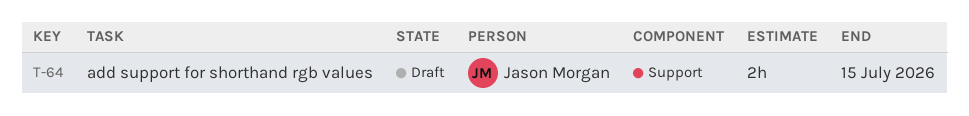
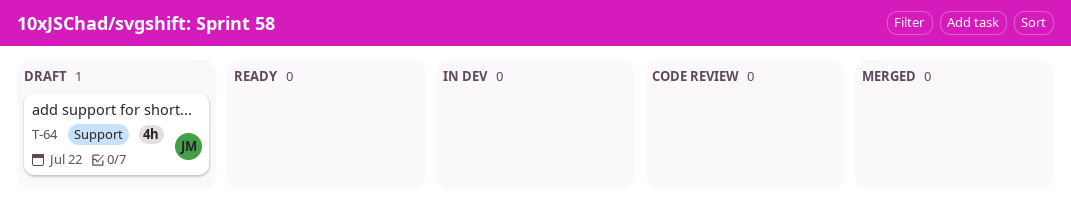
T-64, estimate: 2h -> 4h
T-64, due: Jul 15 -> Jul 22

